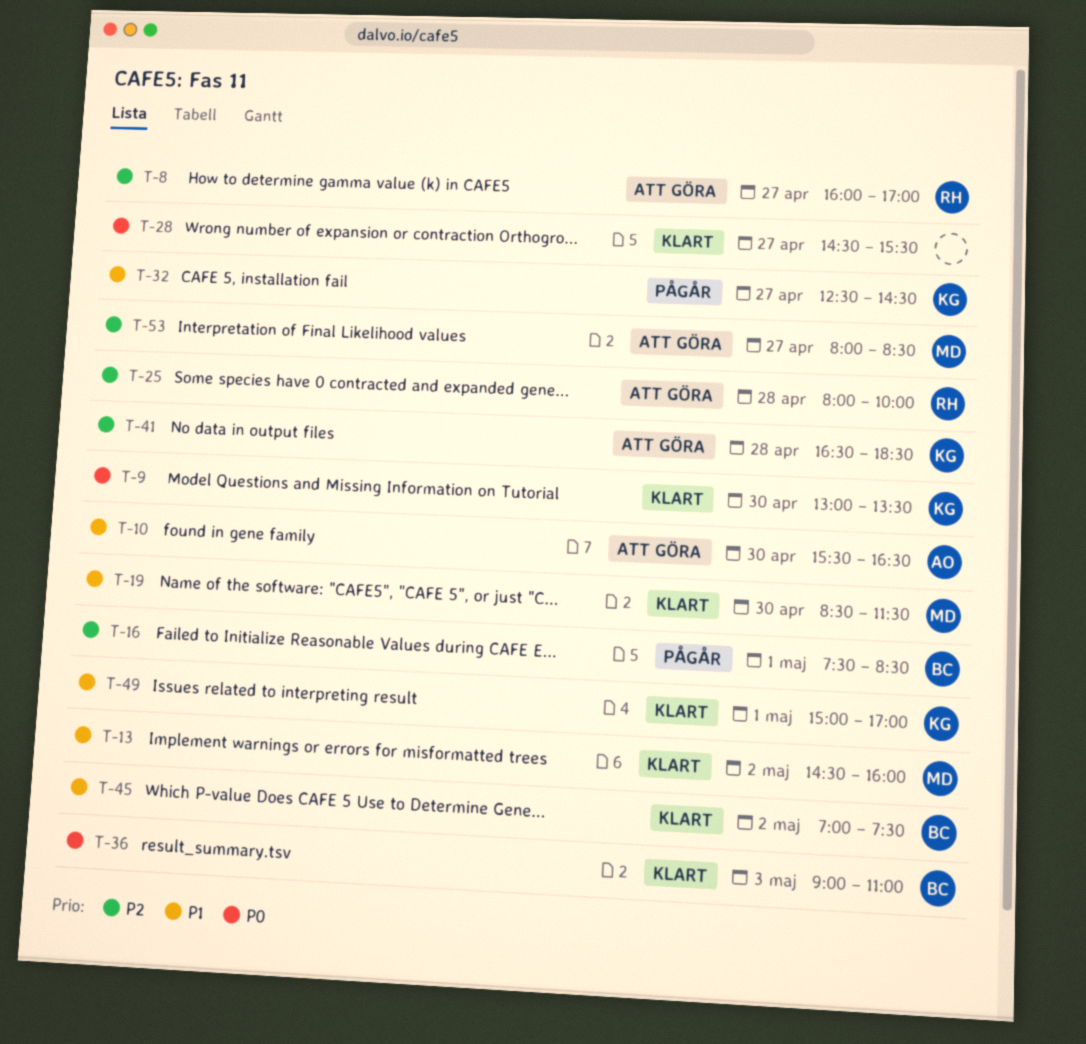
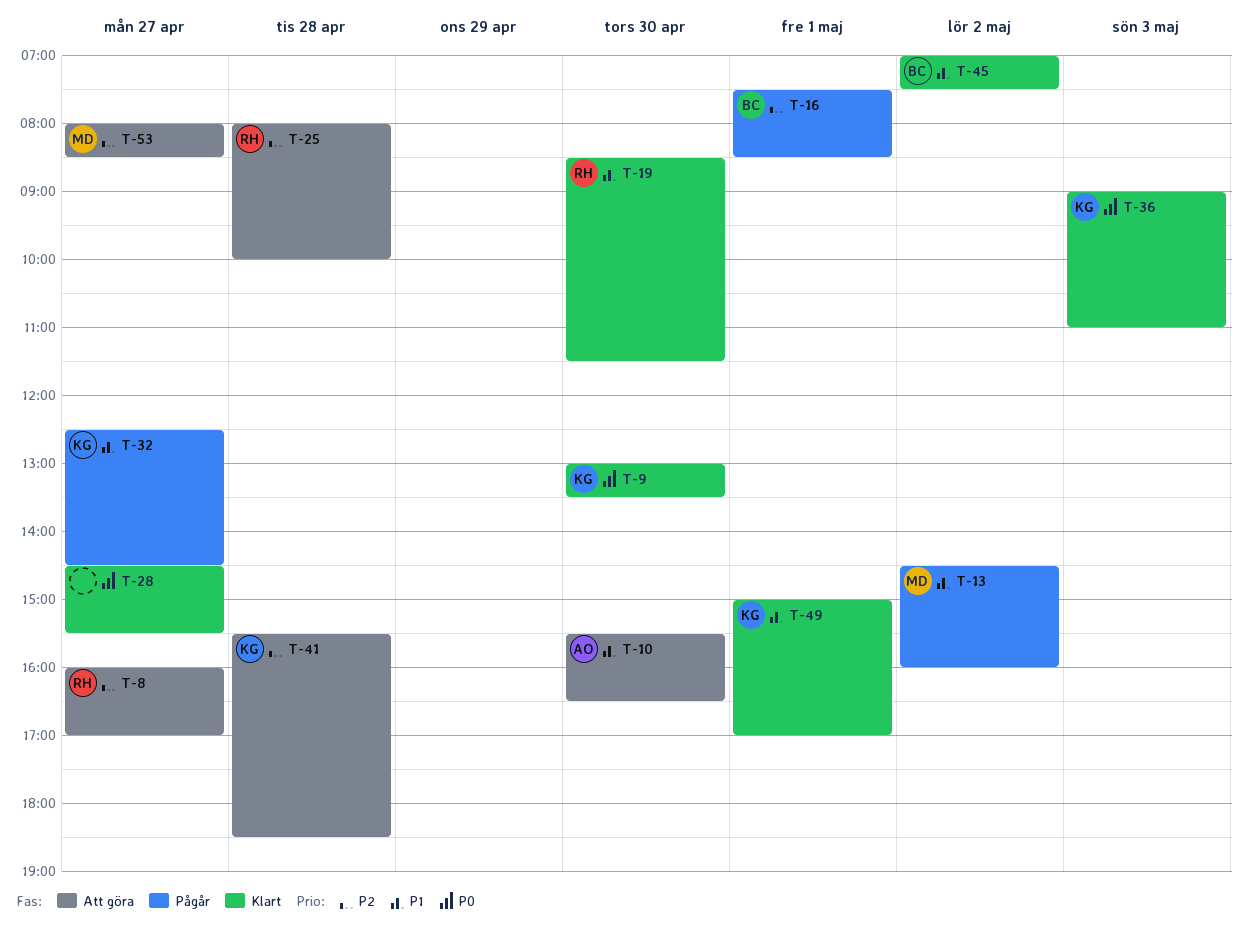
T-13, status: Klart -> Pågår
T-19, owner: MD -> RH
T-36, owner: BC -> KG
T-41, begins: 16:30 -> 15:30

